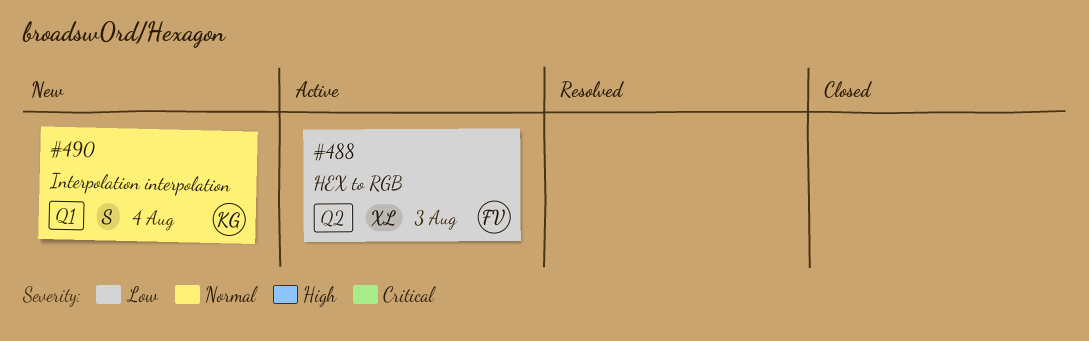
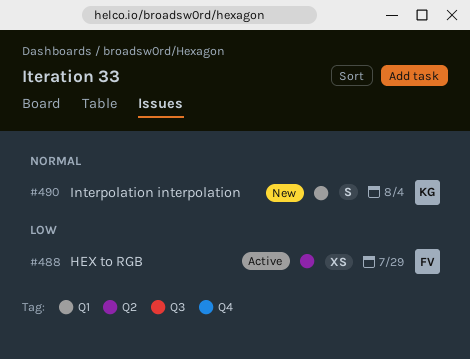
#488, estimate: XL -> XS
#488, due: Aug 3 -> Jul 29

